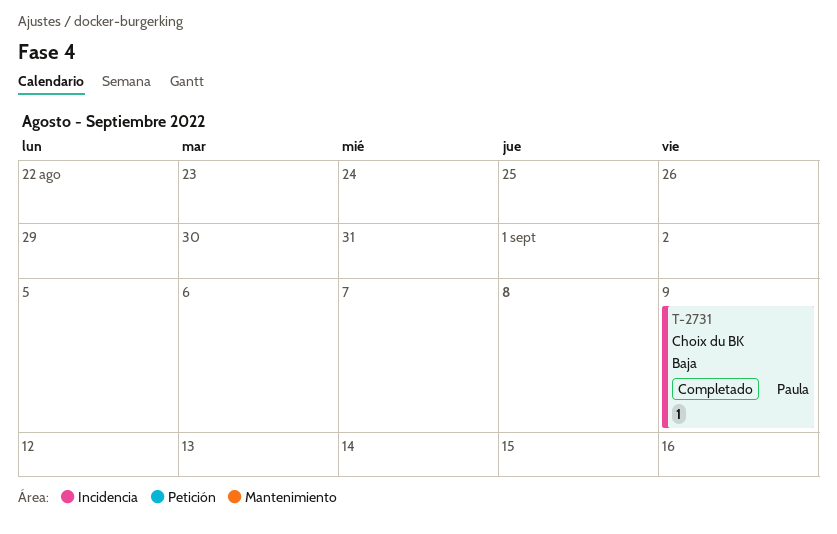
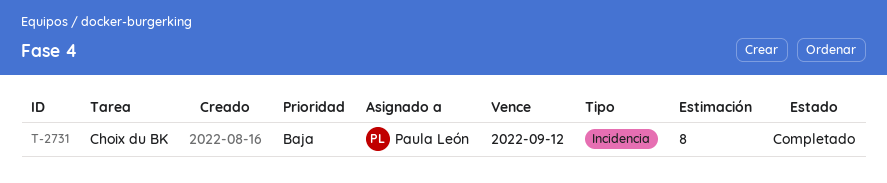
T-2731, estimate: 1 -> 8
T-2731, due: Sep 9 -> Sep 12

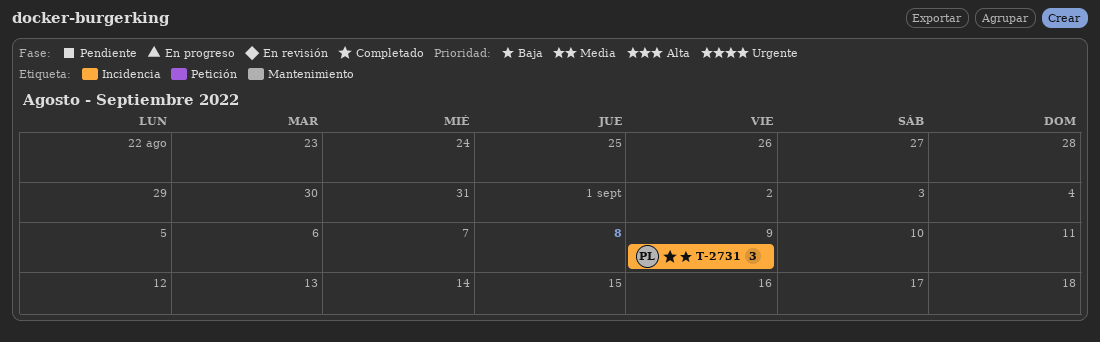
T-2731, estimate: 8 -> 3
T-2731, due: Sep 12 -> Sep 9

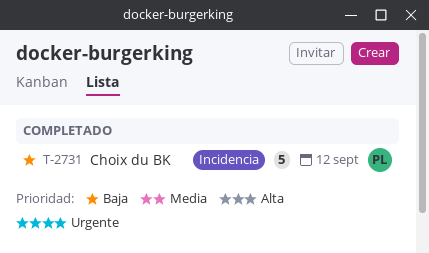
T-2731, estimate: 3 -> 5
T-2731, due: Sep 9 -> Sep 12

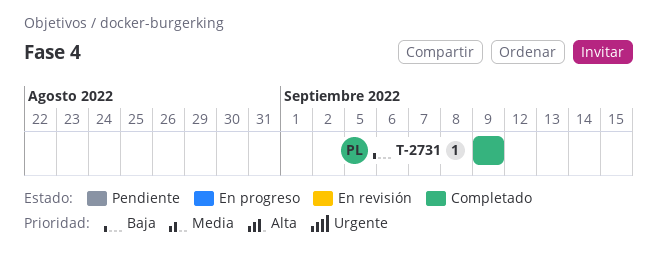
T-2731, estimate: 5 -> 1
T-2731, due: Sep 12 -> Sep 9

